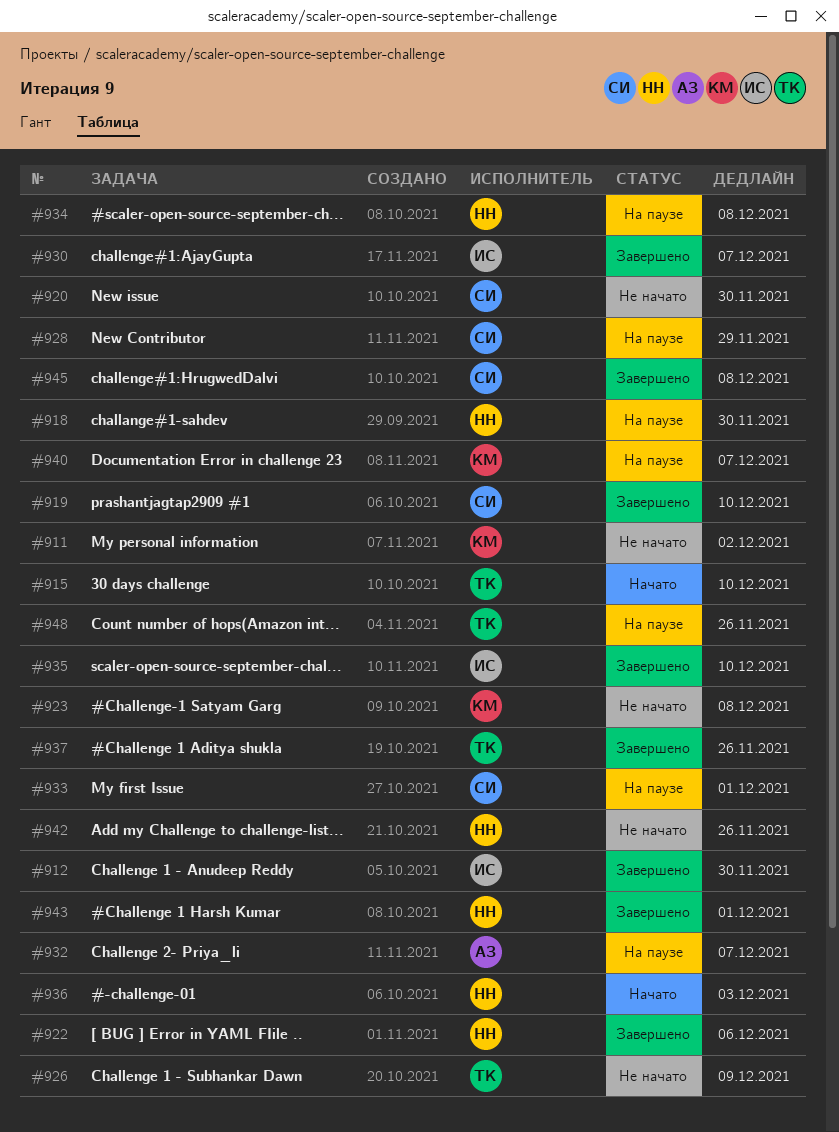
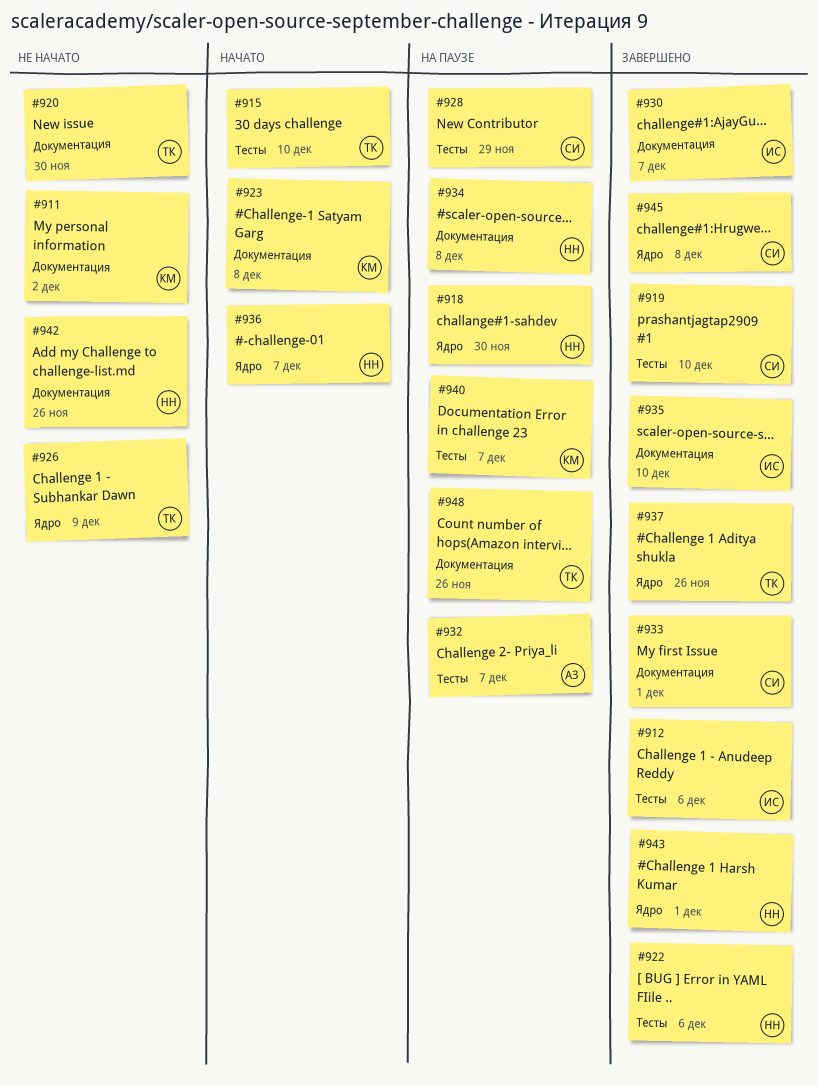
#912, due: Nov 30 -> Dec 6
#920, owner: СИ -> ТК
#923, status: Не начато -> Начато
#933, status: На паузе -> Завершено
#936, due: Dec 3 -> Dec 7

